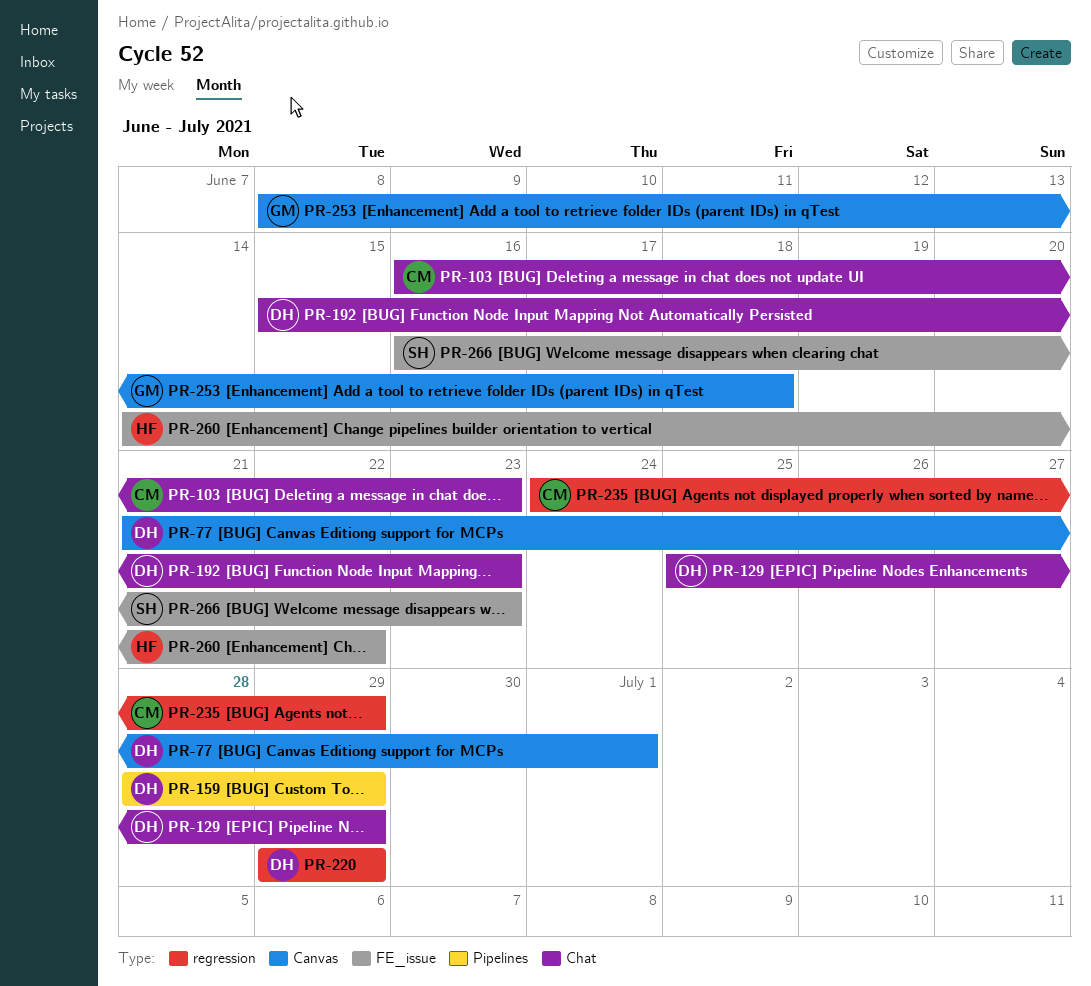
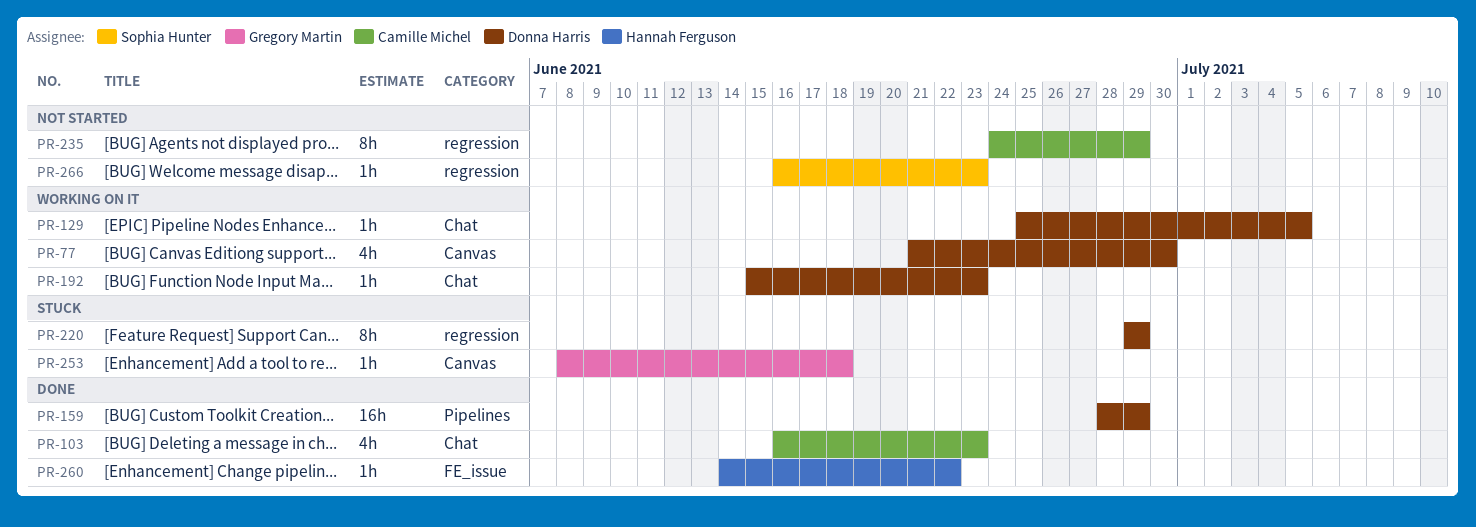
PR-77, due: Jul 1 -> Jun 30
PR-129, due: Jun 29 -> Jul 5
PR-266, label: FE_issue -> regression

